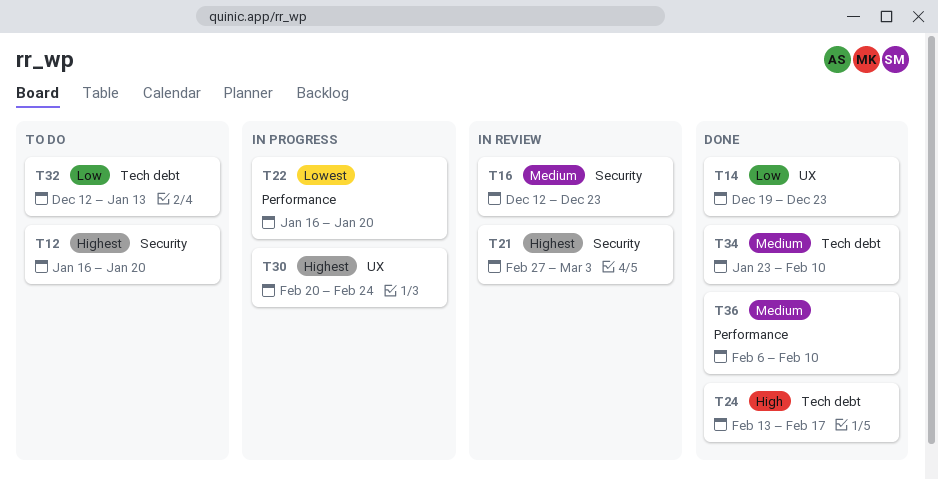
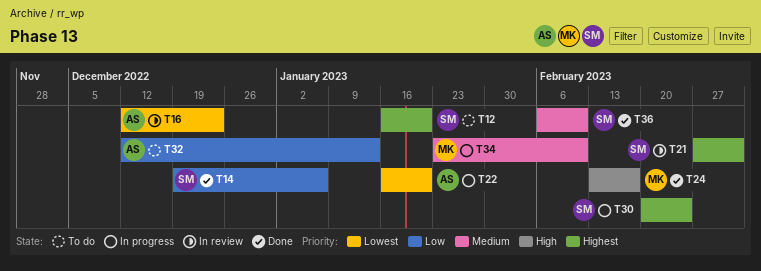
T14, due: Dec 23 -> Jan 6
T16, priority: Medium -> Lowest
T34, status: Done -> In progress

